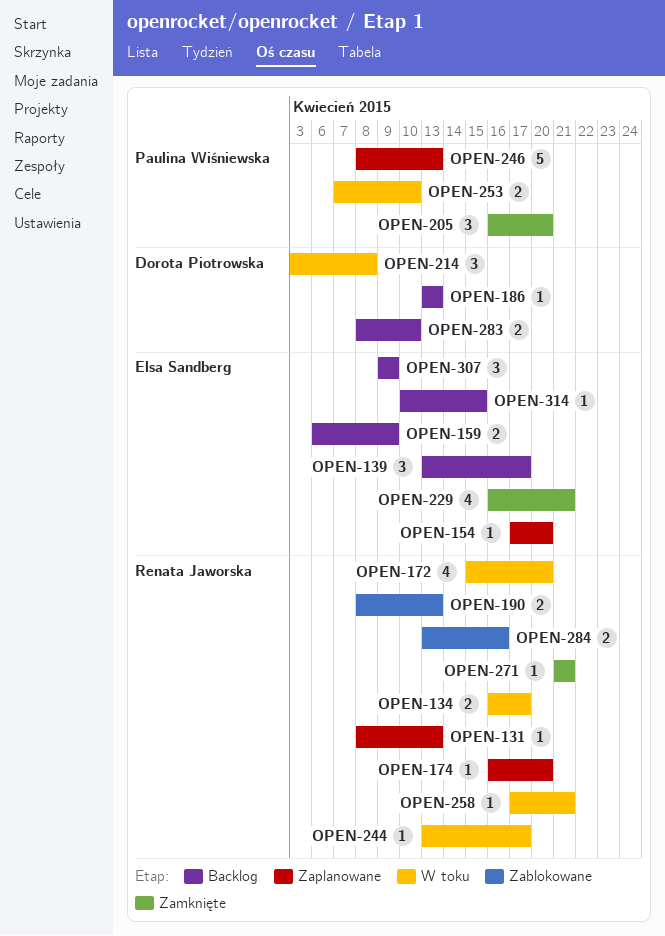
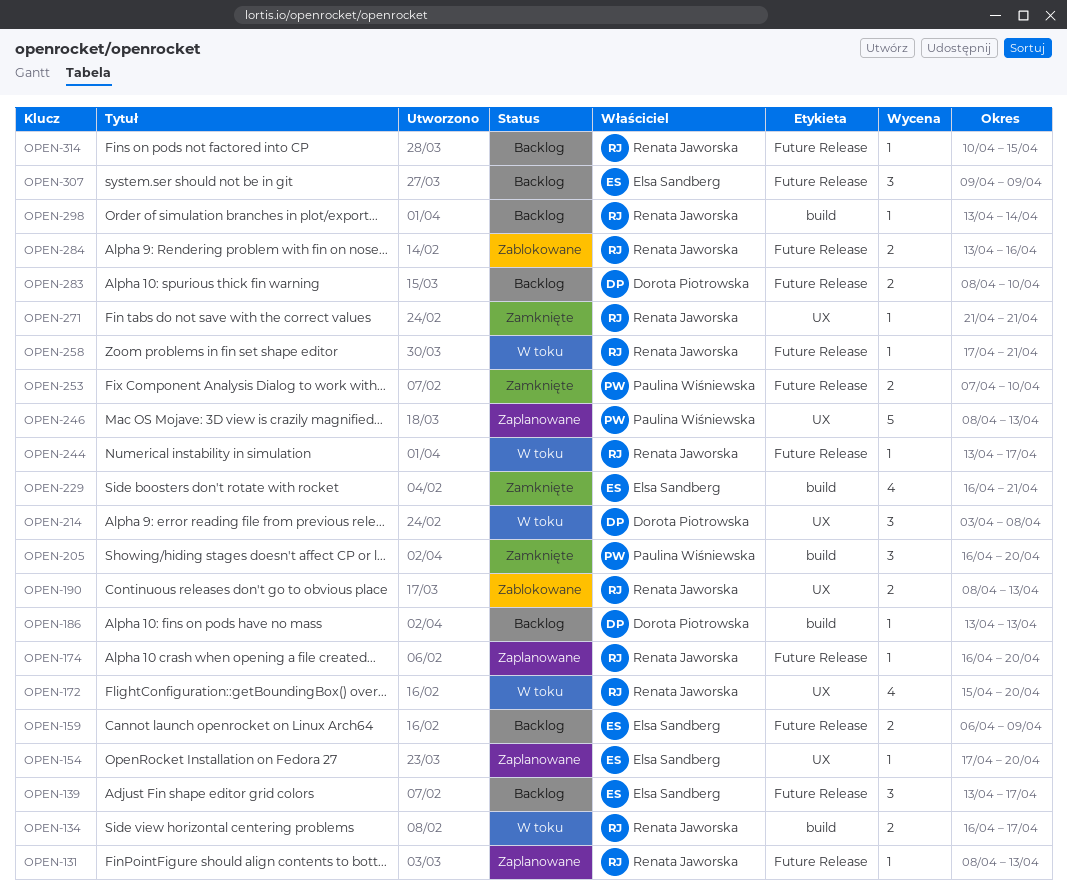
OPEN-253, status: W toku -> Zamknięte
OPEN-298: none -> present
OPEN-314, owner: Elsa Sandberg -> Renata Jaworska

